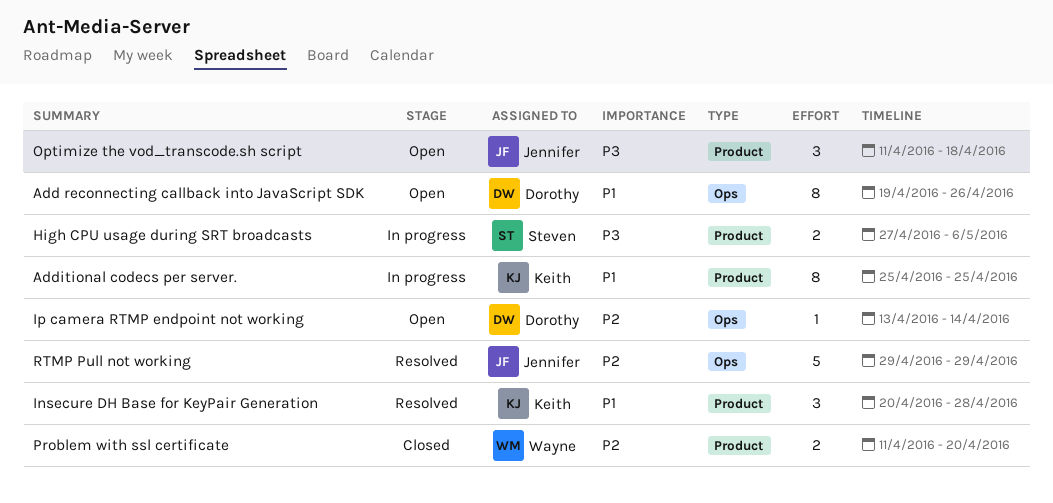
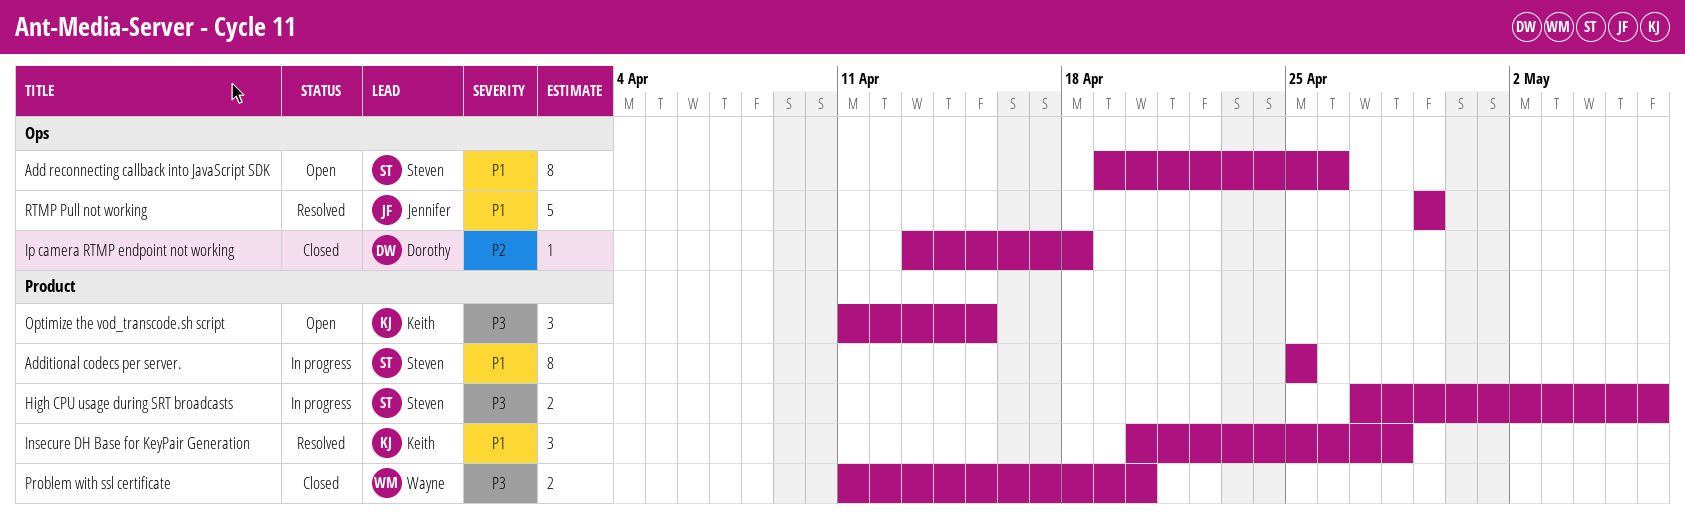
Add reconnecting callback into JavaScript SDK, owner: Dorothy -> Steven
Additional codecs per server., owner: Keith -> Steven
Ip camera RTMP endpoint not working, status: Open -> Closed
Ip camera RTMP endpoint not working, due: Apr 14 -> Apr 18
Optimize the vod_transcode.sh script, owner: Jennifer -> Keith
Optimize the vod_transcode.sh script, due: Apr 18 -> Apr 15
Problem with ssl certificate, priority: P2 -> P3
RTMP Pull not working, priority: P2 -> P1

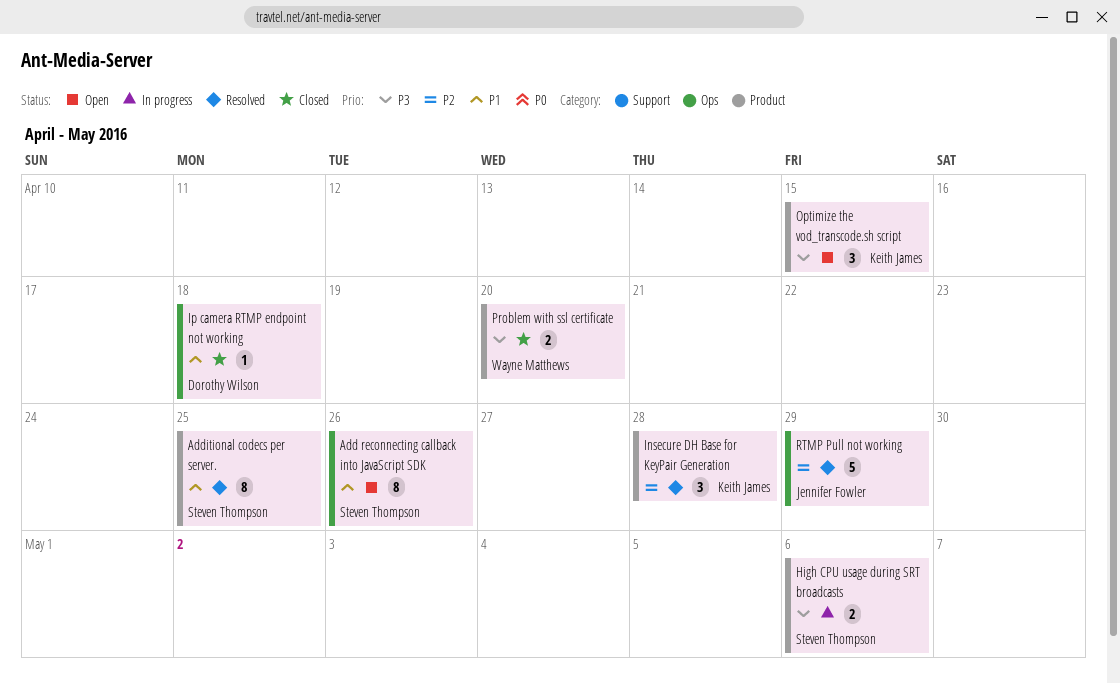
Additional codecs per server., status: In progress -> Resolved
Insecure DH Base for KeyPair Generation, priority: P1 -> P2
Ip camera RTMP endpoint not working, priority: P2 -> P1
RTMP Pull not working, priority: P1 -> P2

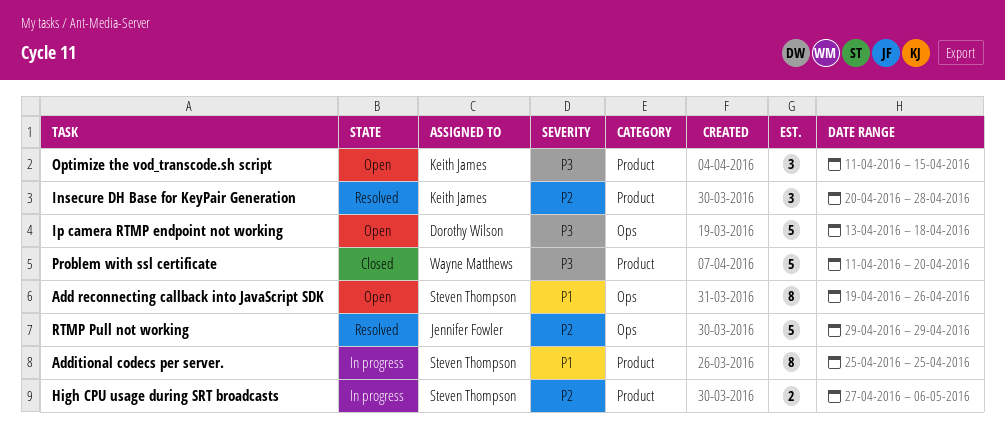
Additional codecs per server., status: Resolved -> In progress
High CPU usage during SRT broadcasts, priority: P3 -> P2
Ip camera RTMP endpoint not working, status: Closed -> Open
Ip camera RTMP endpoint not working, priority: P1 -> P3
Ip camera RTMP endpoint not working, estimate: 1 -> 5
Problem with ssl certificate, estimate: 2 -> 5

